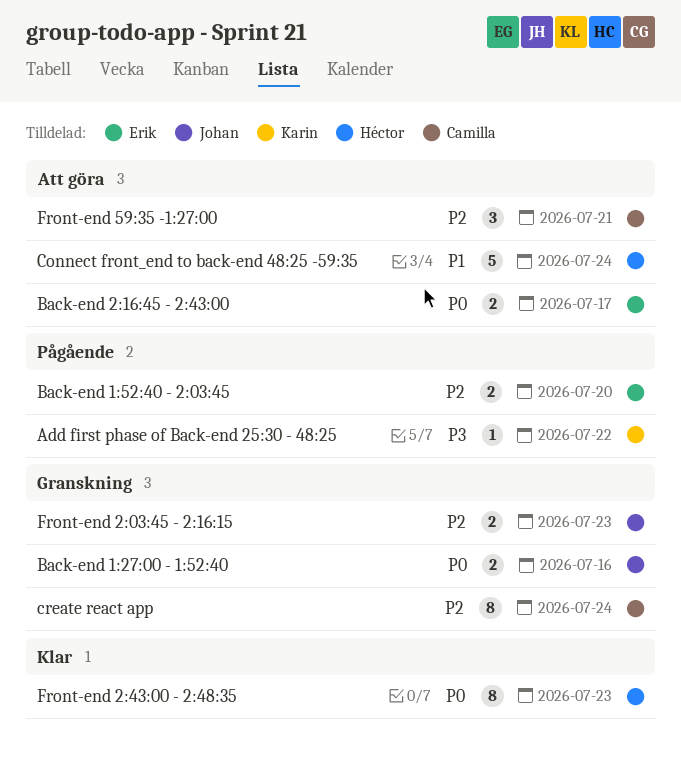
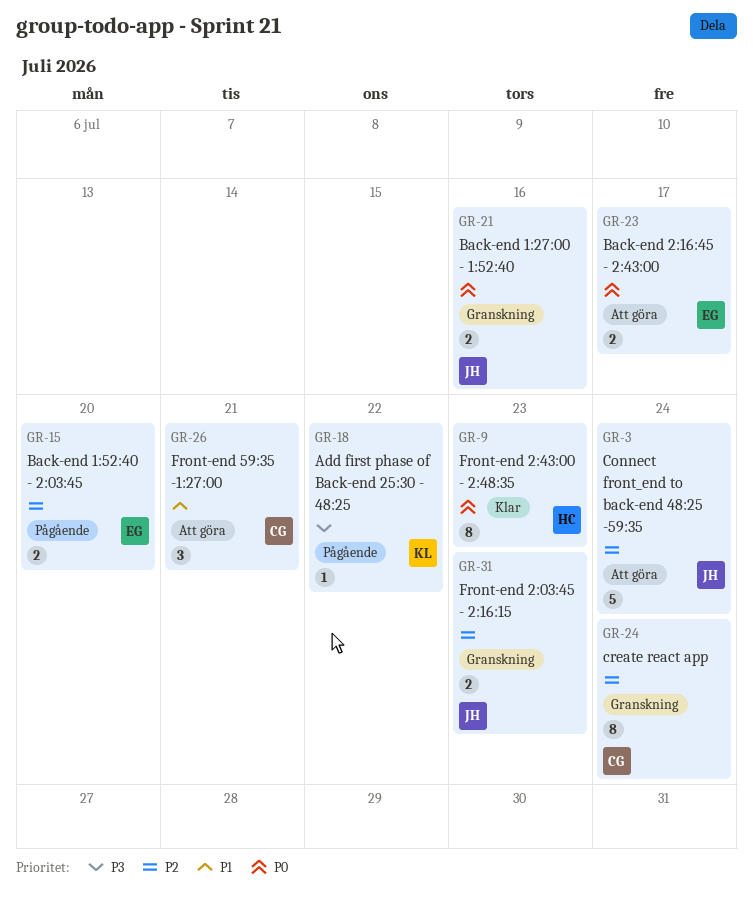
Connect front_end to back-end 48:25 -59:35, owner: Héctor -> Johan
Connect front_end to back-end 48:25 -59:35, priority: P1 -> P2
Front-end 59:35 -1:27:00, priority: P2 -> P1

